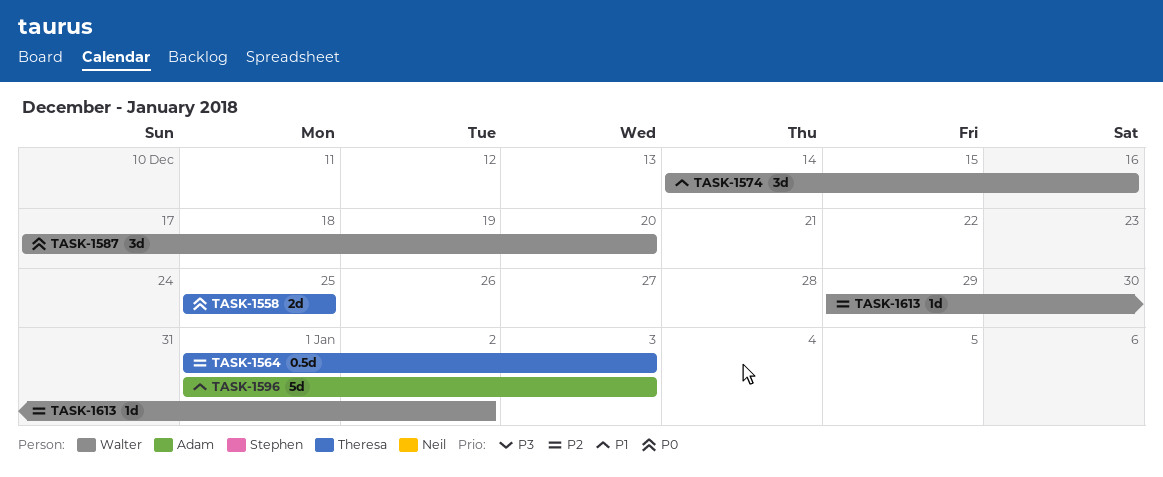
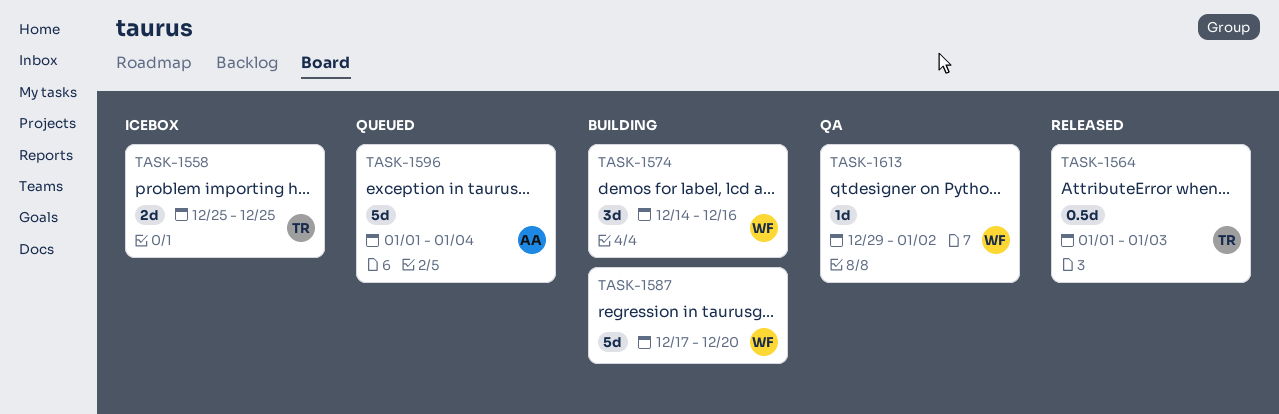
TASK-1587, estimate: 3d -> 5d
TASK-1596, due: Jan 3 -> Jan 4

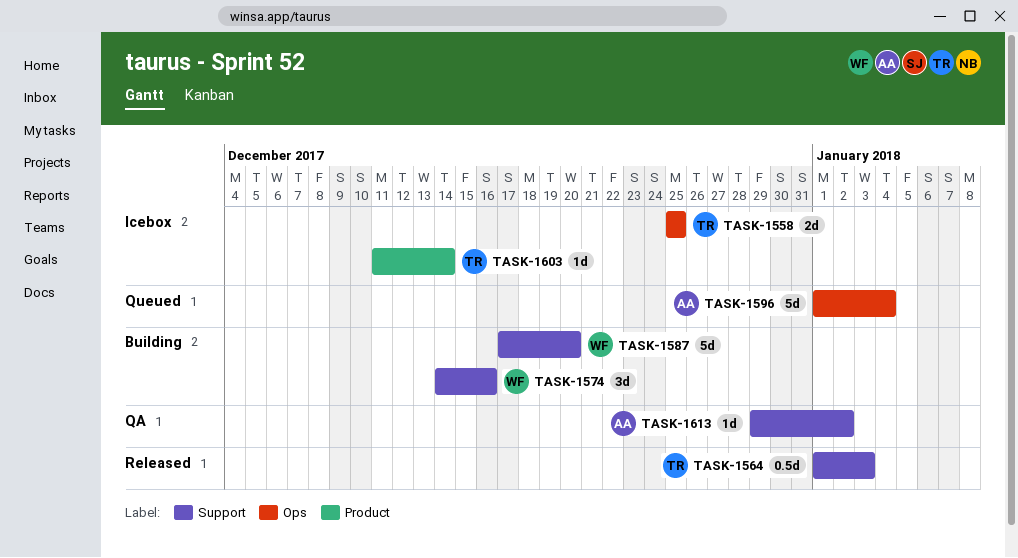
TASK-1603: none -> present
TASK-1613, owner: WF -> AA

